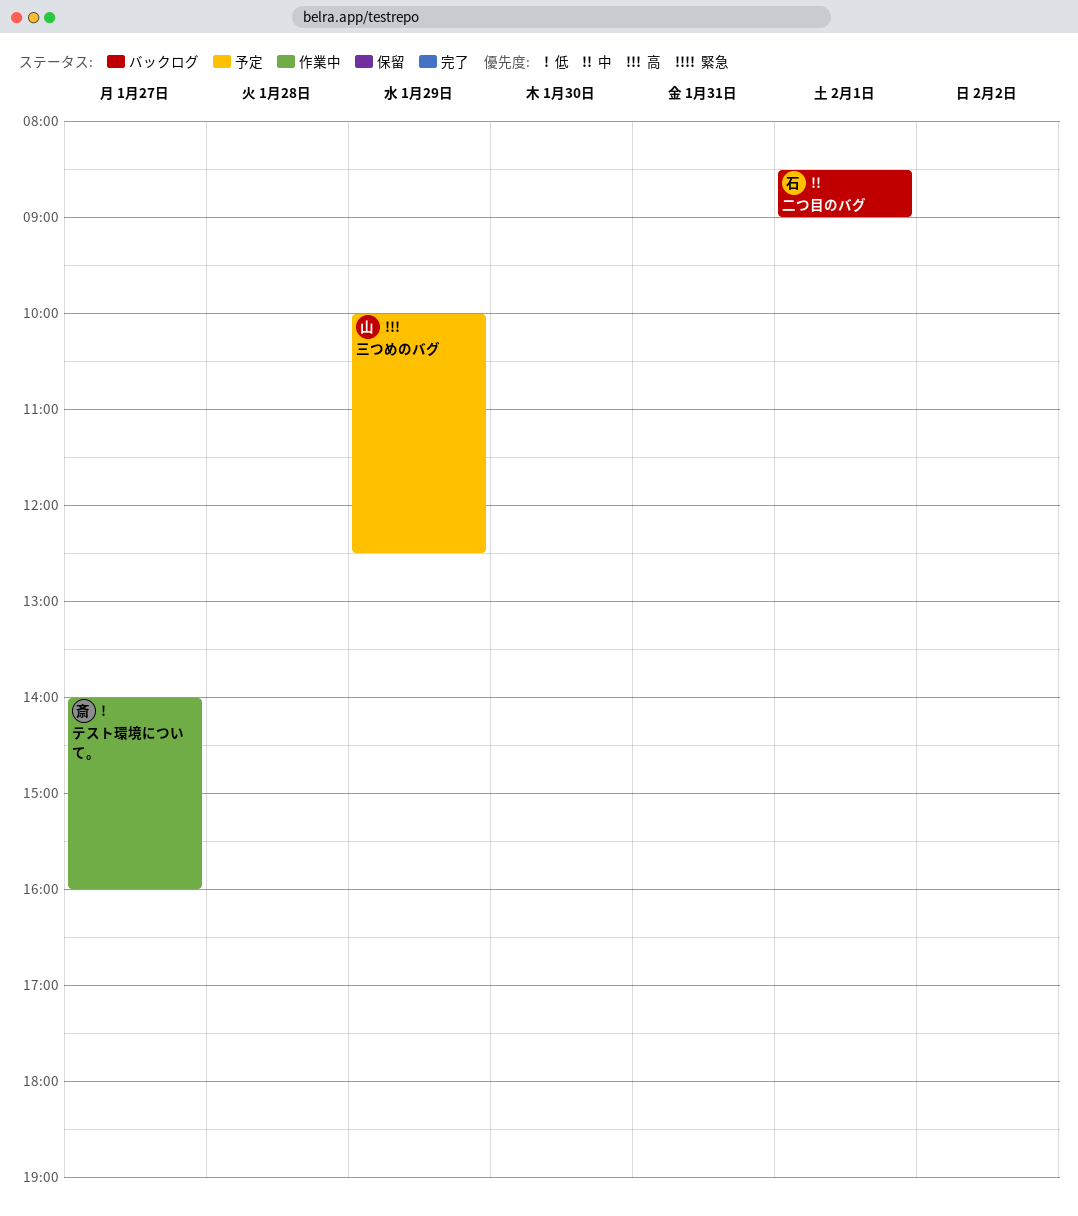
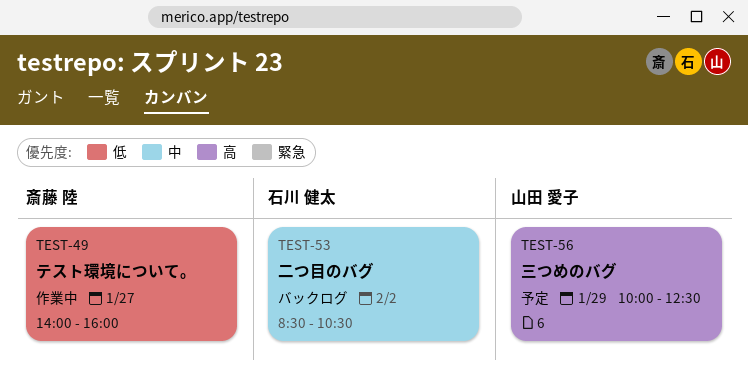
二つ目のバグ, day: Feb 1 -> Feb 2
二つ目のバグ, ends: 09:00 -> 10:30

